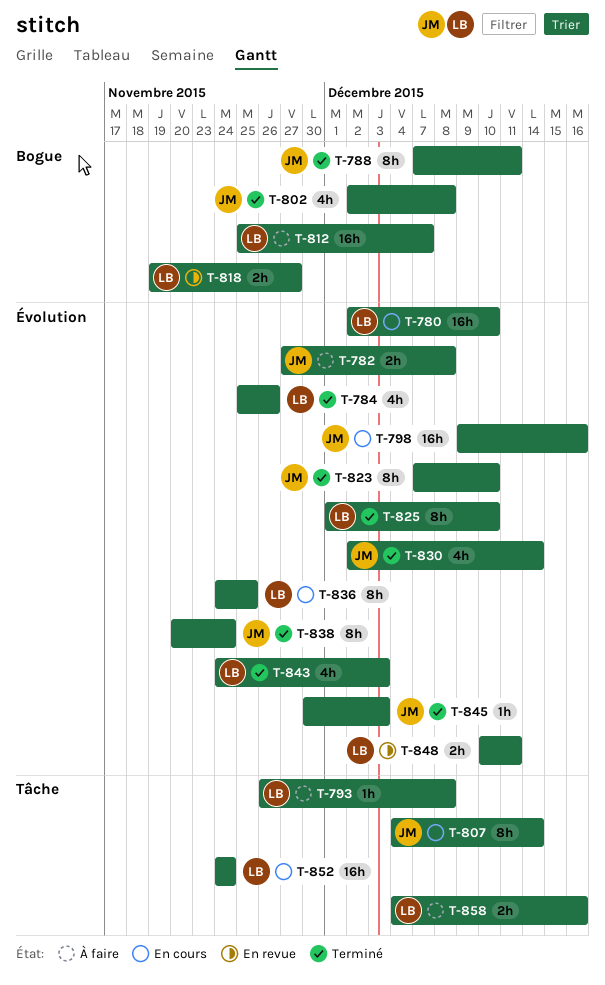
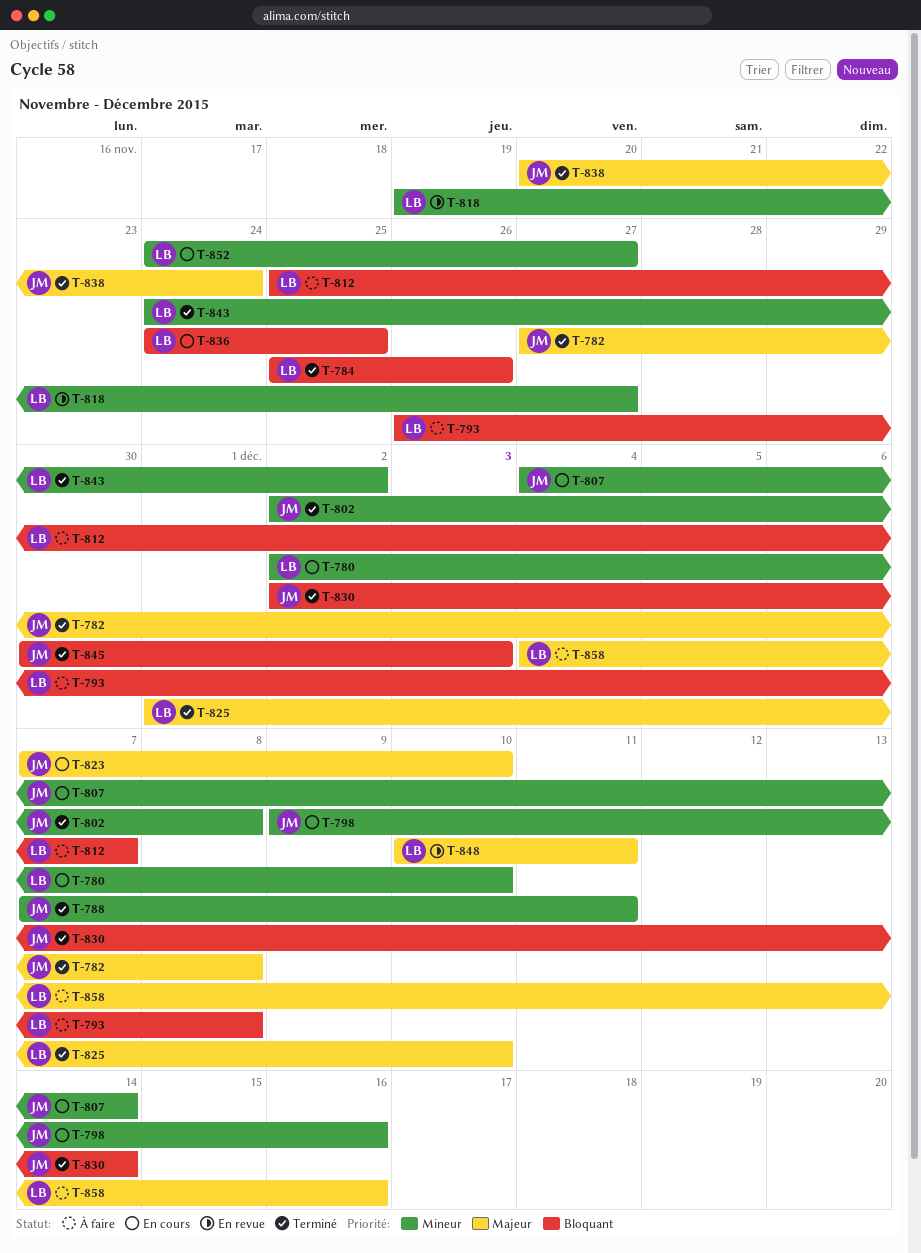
T-782, status: À faire -> Terminé
T-823, status: Terminé -> En cours
T-843, due: Dec 3 -> Dec 2
T-852, due: Nov 24 -> Nov 27

